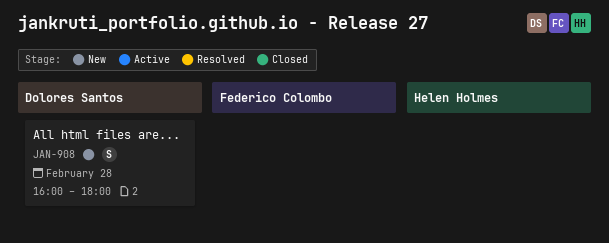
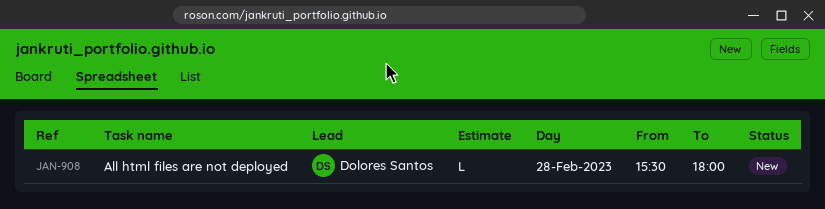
JAN-908, estimate: S -> L
JAN-908, begins: 16:00 -> 15:30

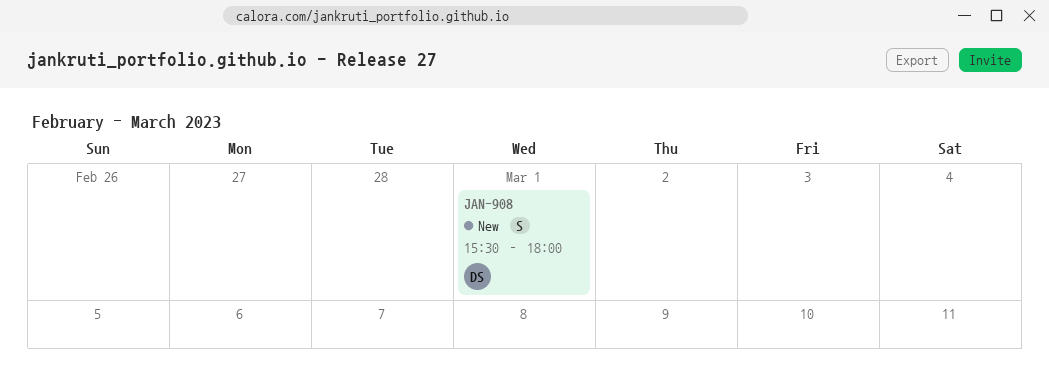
JAN-908, estimate: L -> S
JAN-908, day: Feb 28 -> Mar 1

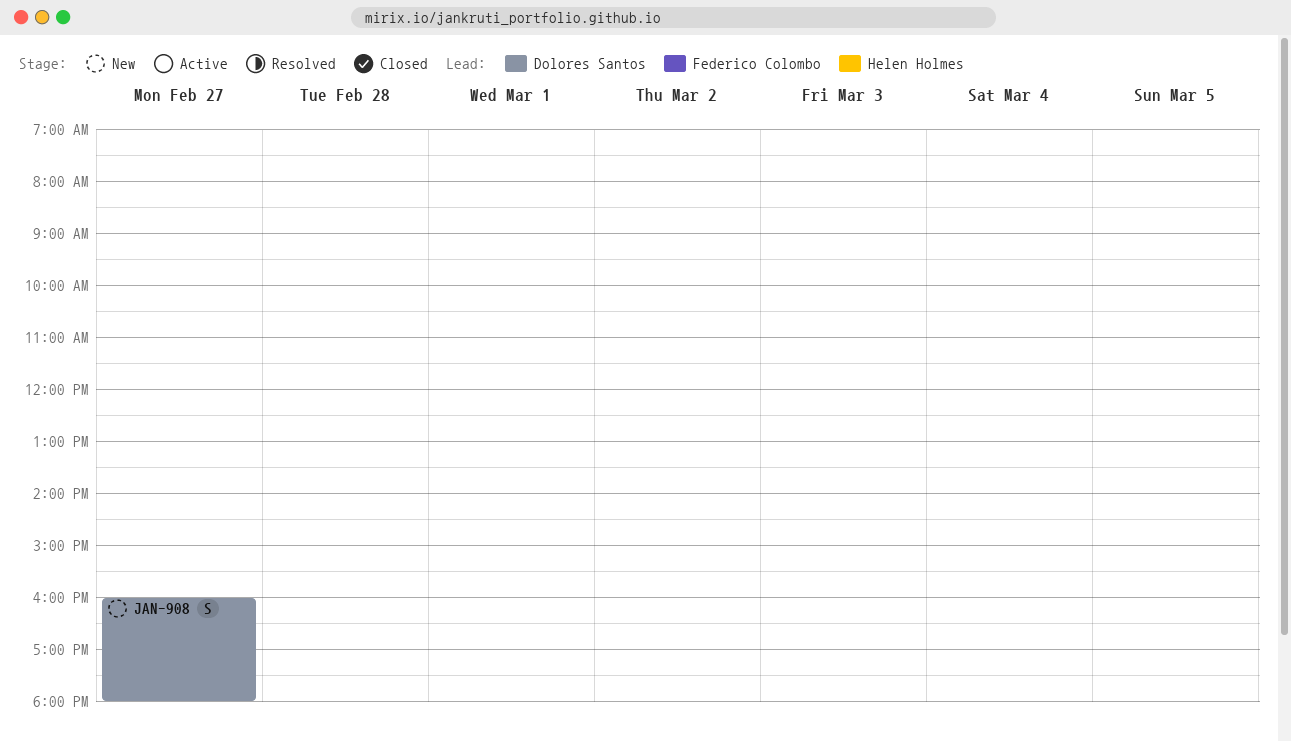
JAN-908, day: Mar 1 -> Feb 27
JAN-908, begins: 15:30 -> 16:00

